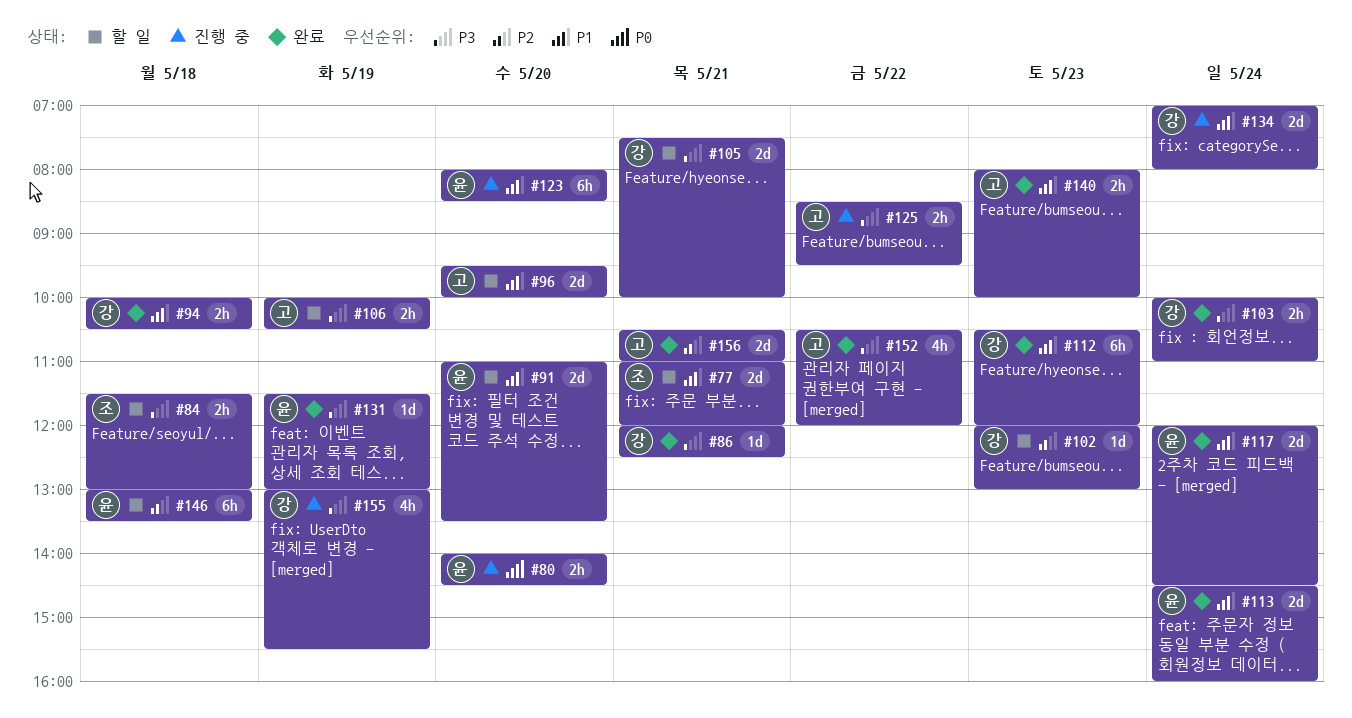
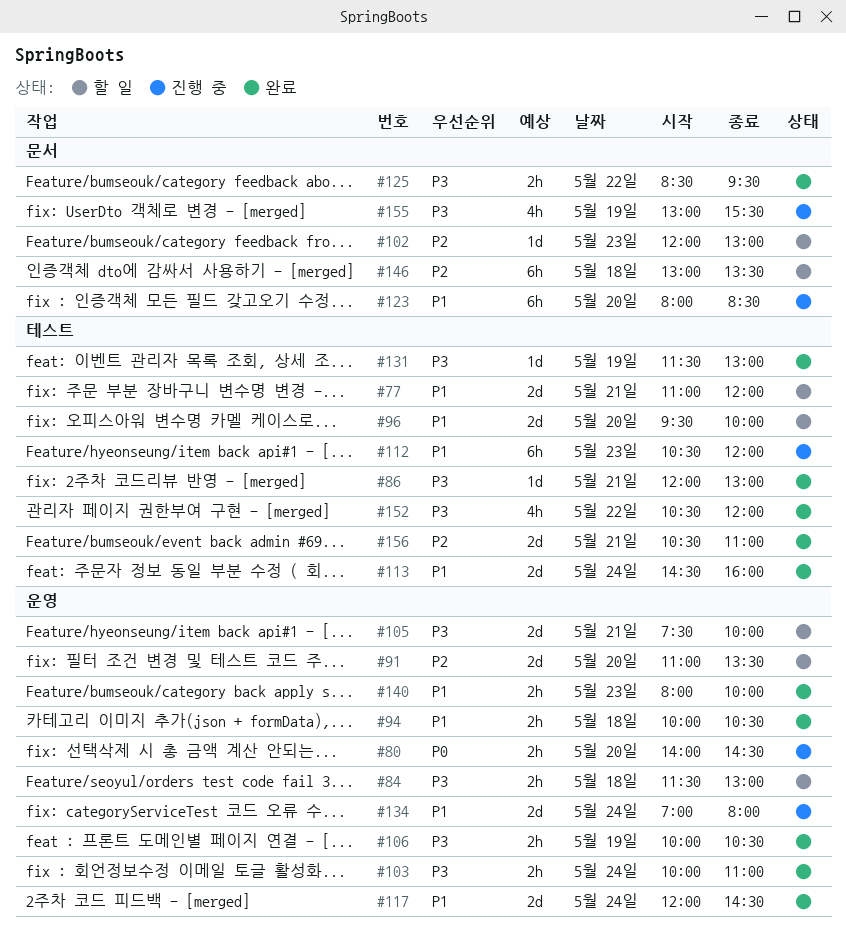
#86, ends: 12:30 -> 13:00
#91, priority: P1 -> P2
#106, status: 할 일 -> 완료
#112, status: 완료 -> 진행 중
#125, status: 진행 중 -> 완료

